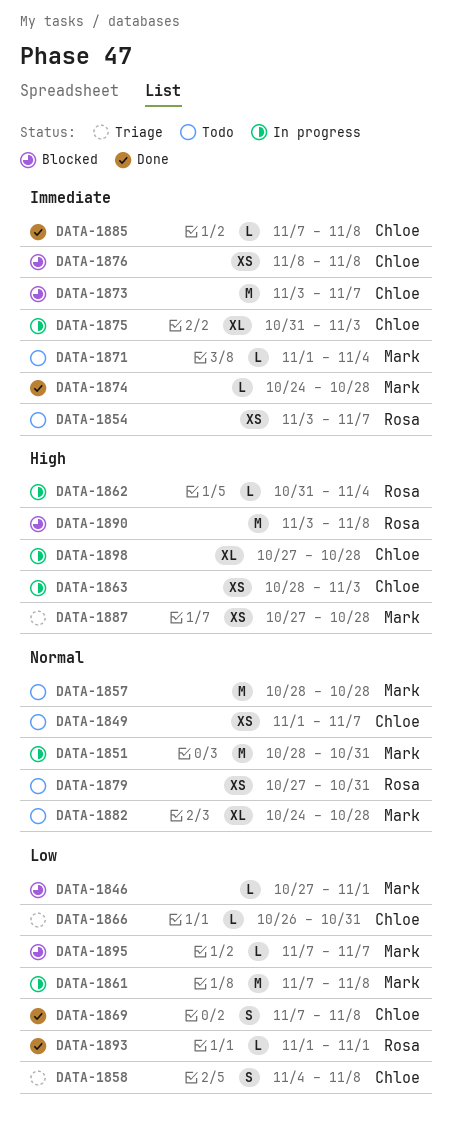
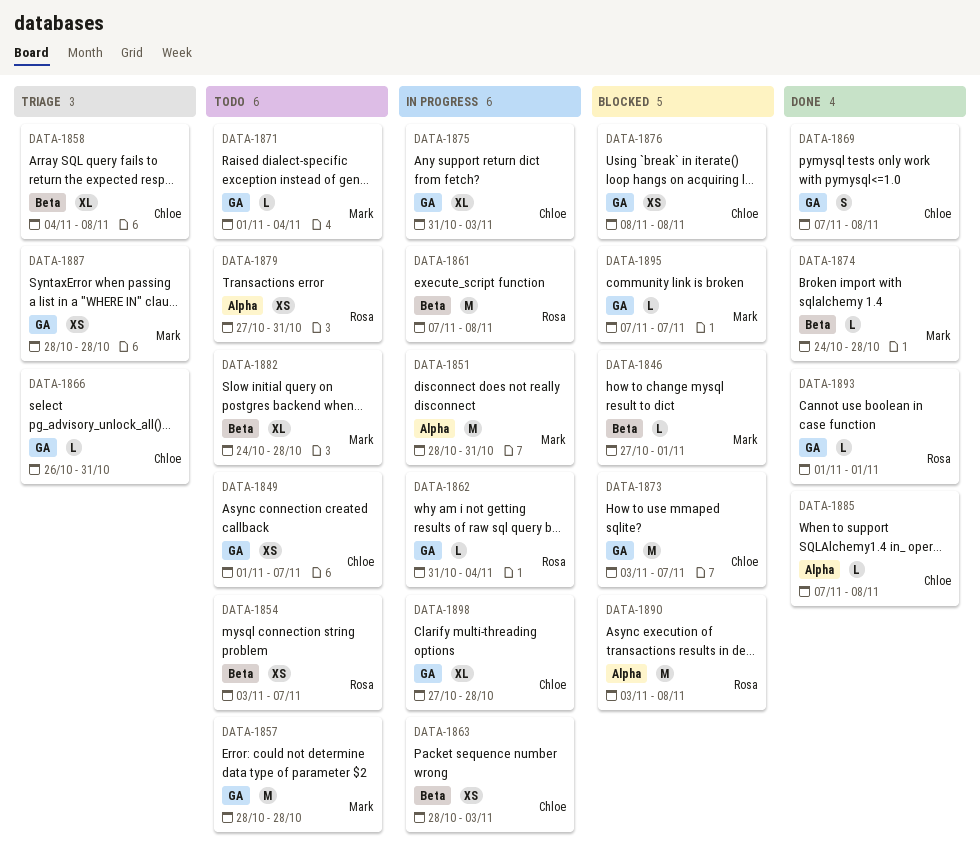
DATA-1858, estimate: S -> XL
DATA-1861, owner: Mark -> Rosa
DATA-1887, start: Oct 27 -> Oct 28

